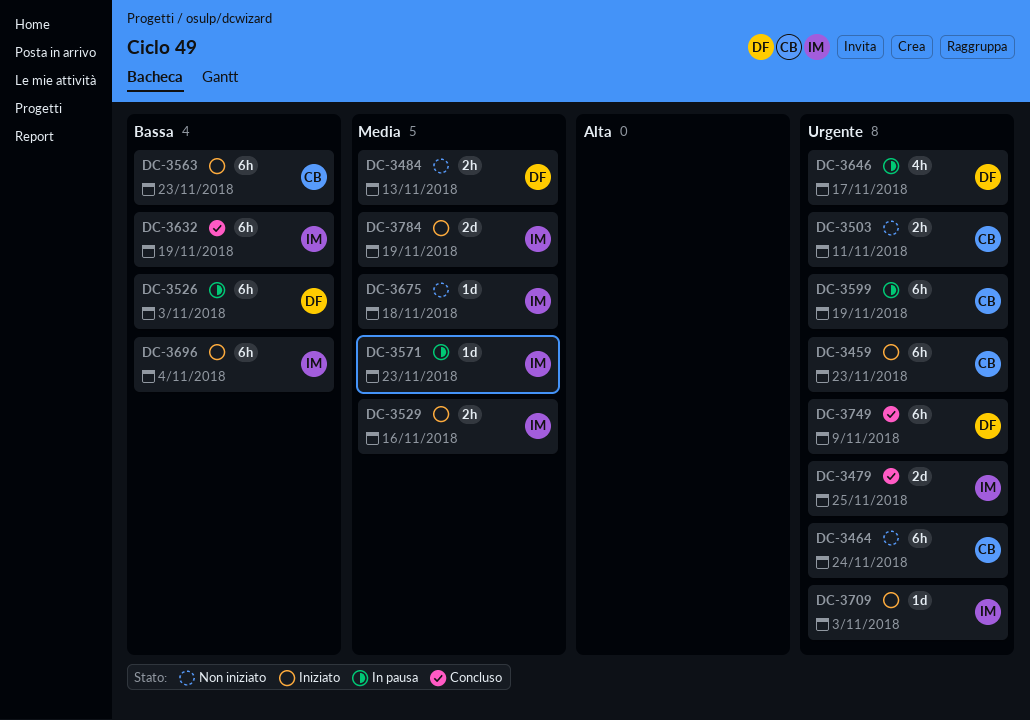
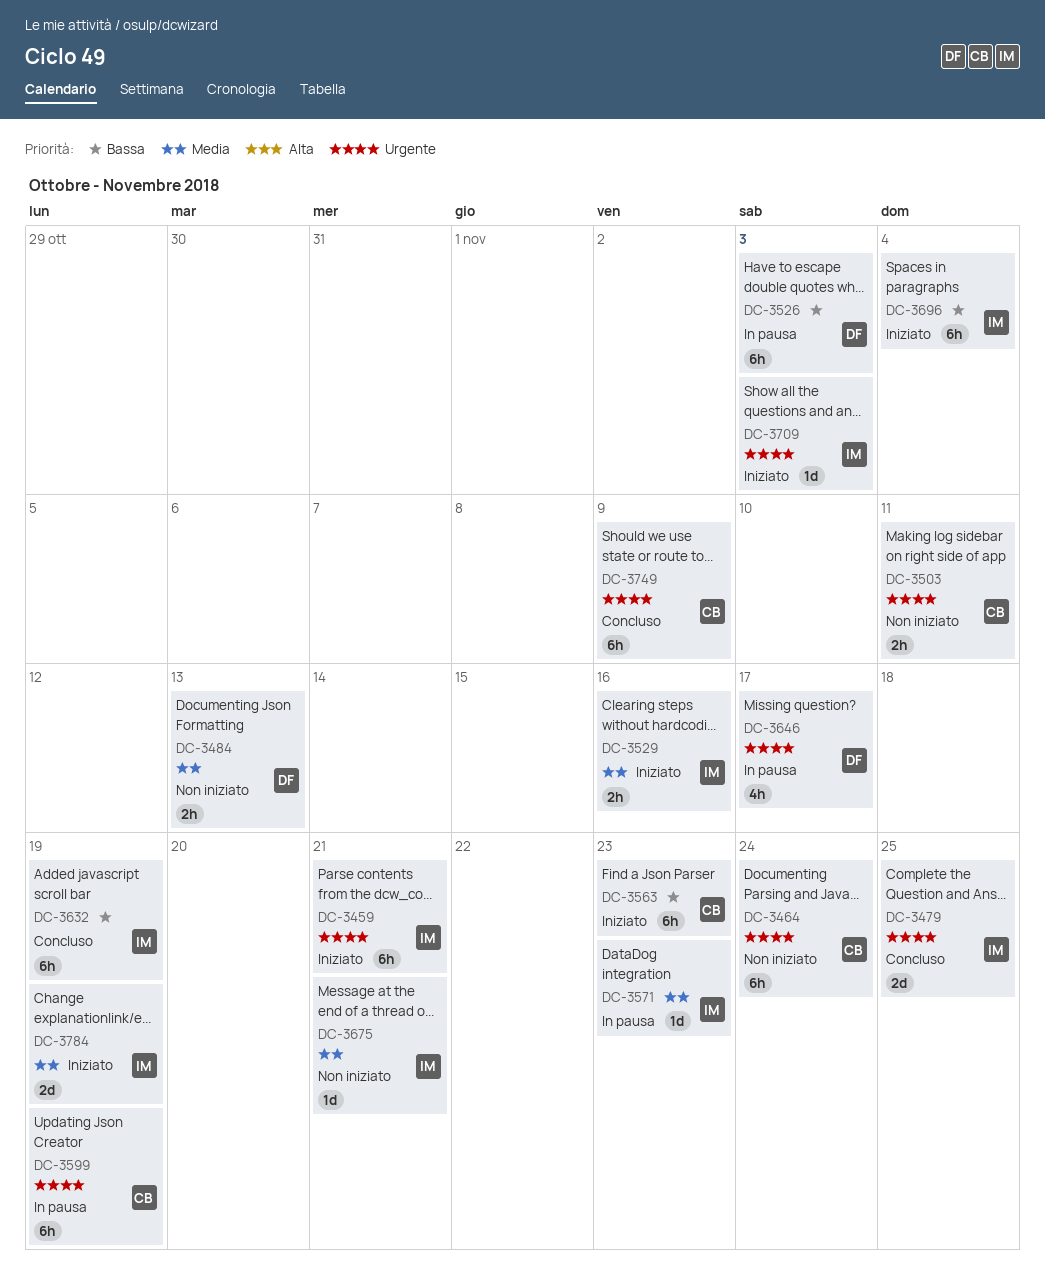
DC-3459, owner: CB -> IM
DC-3459, due: Nov 23 -> Nov 21
DC-3675, due: Nov 18 -> Nov 21
DC-3749, owner: DF -> CB

